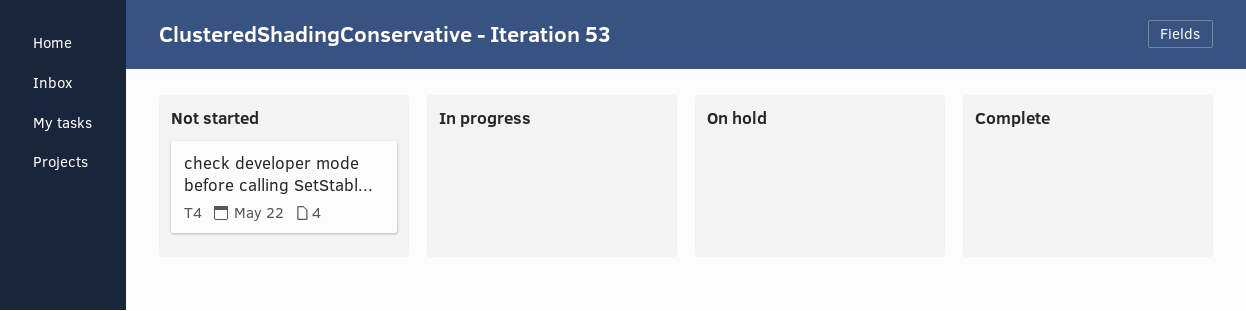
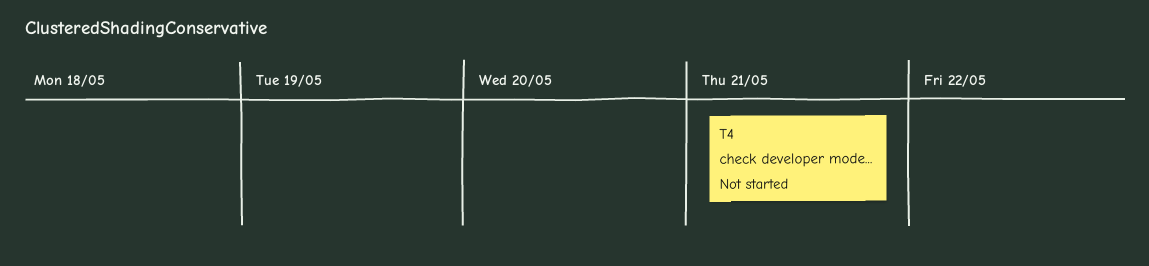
T4, due: May 22 -> May 21

